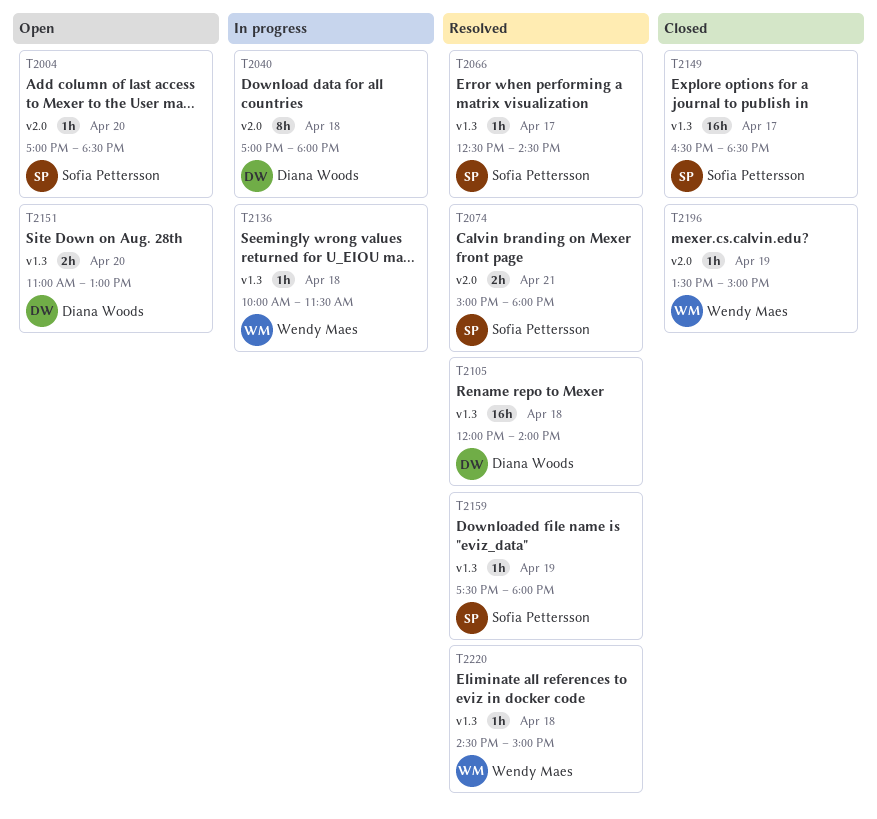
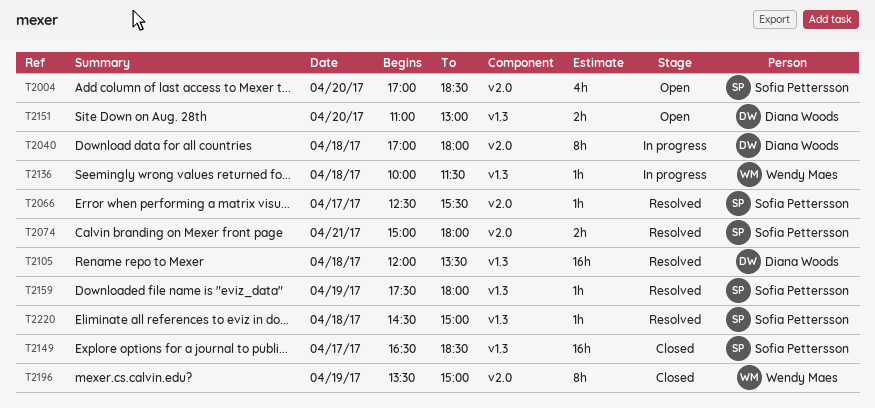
T2004, estimate: 1h -> 4h
T2066, label: v1.3 -> v2.0
T2066, ends: 14:30 -> 15:30
T2105, ends: 14:00 -> 13:30
T2196, estimate: 1h -> 8h
T2220, owner: Wendy Maes -> Sofia Pettersson

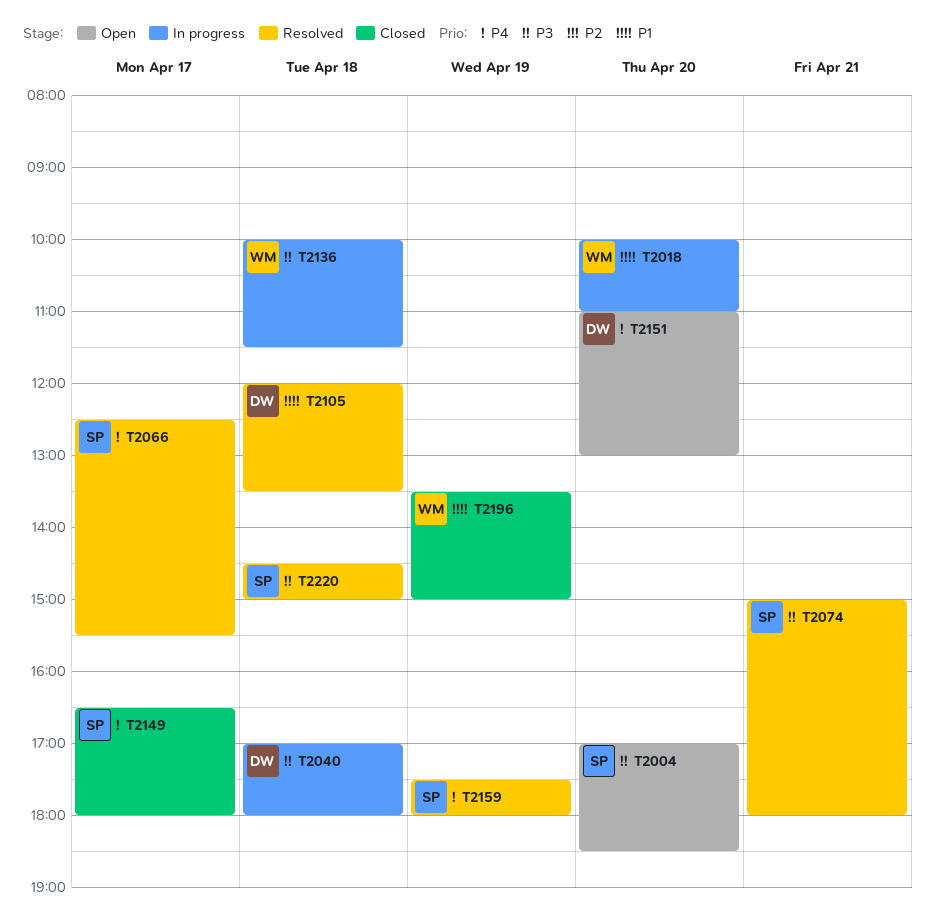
T2018: none -> present
T2149, ends: 18:30 -> 18:00

